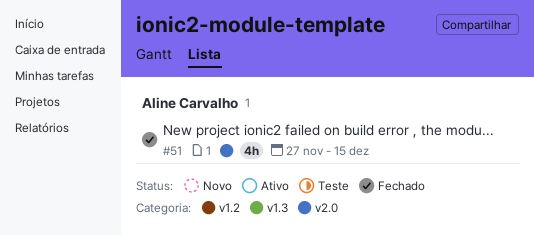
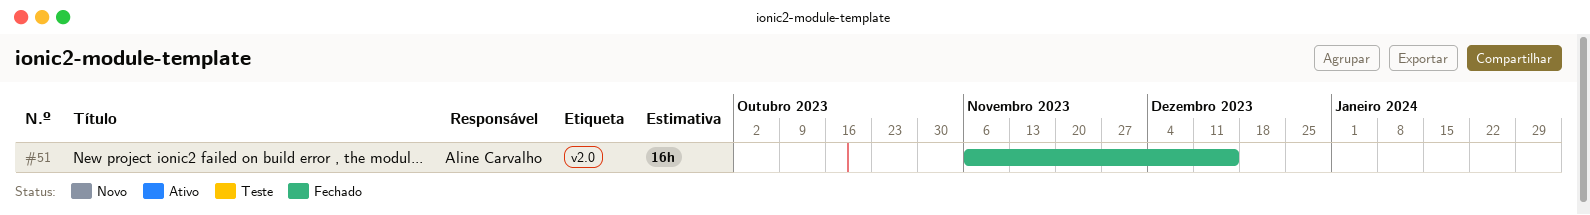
#51, estimate: 4h -> 16h
#51, start: Nov 27 -> Nov 6

